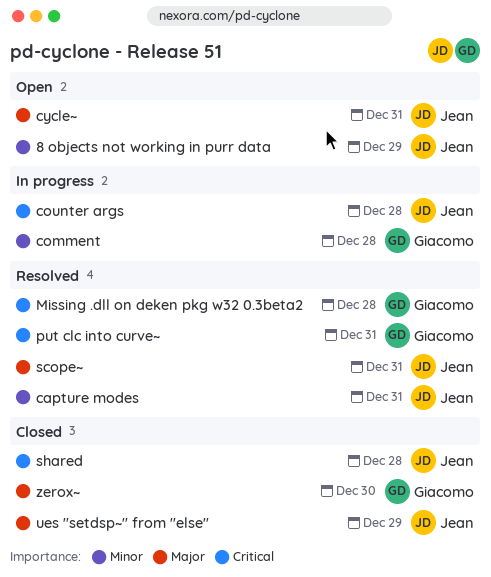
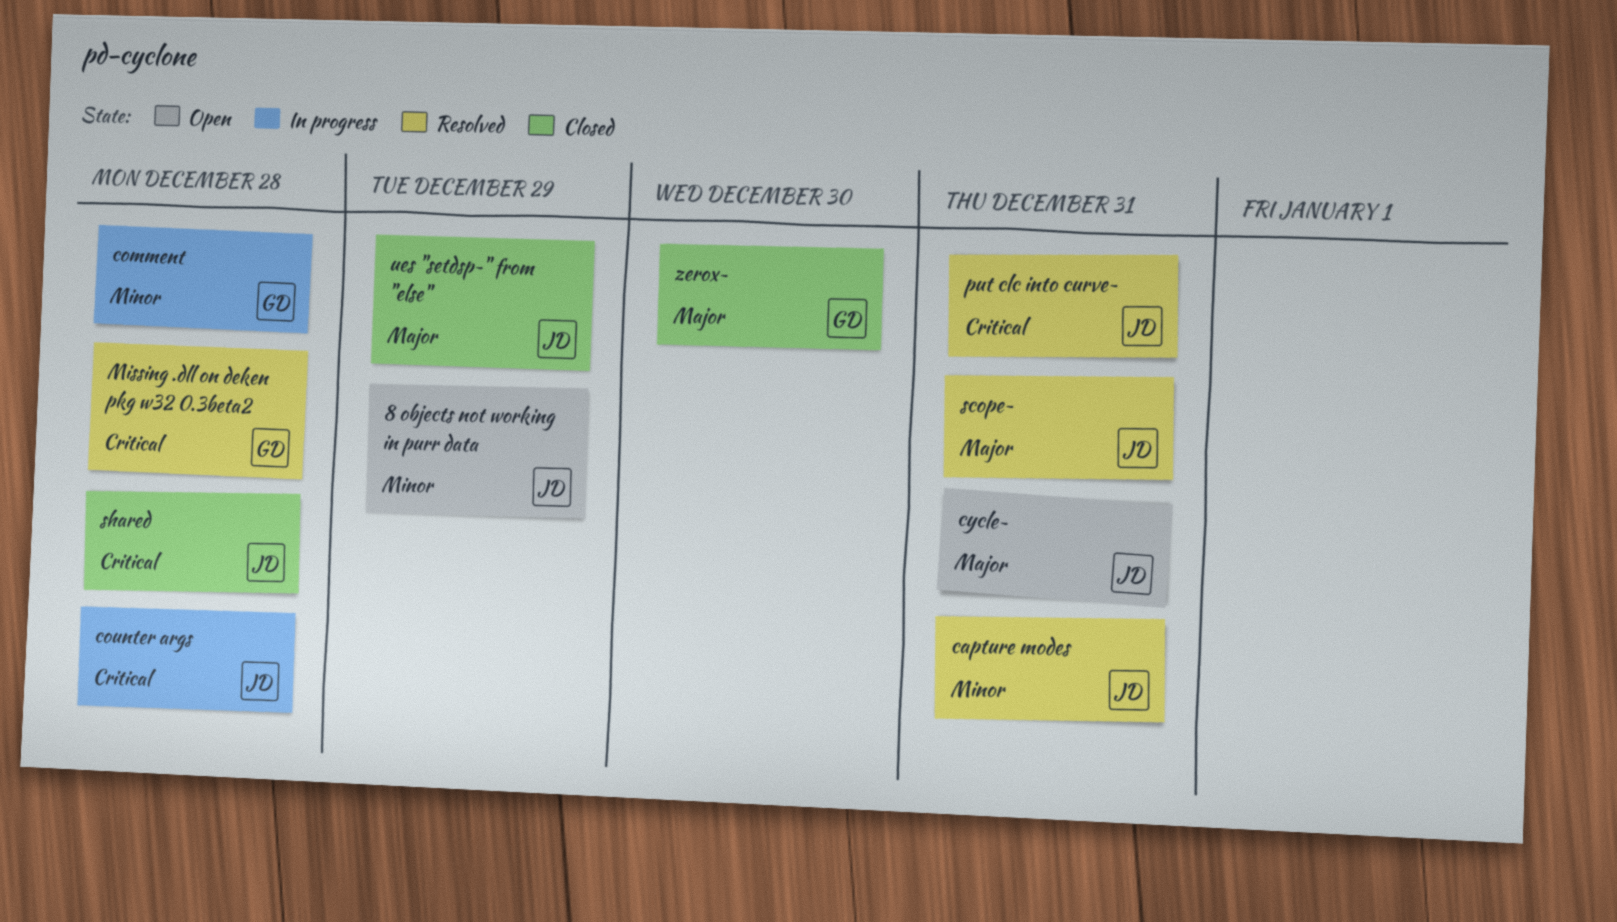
put clc into curve~, owner: Giacomo -> Jean

